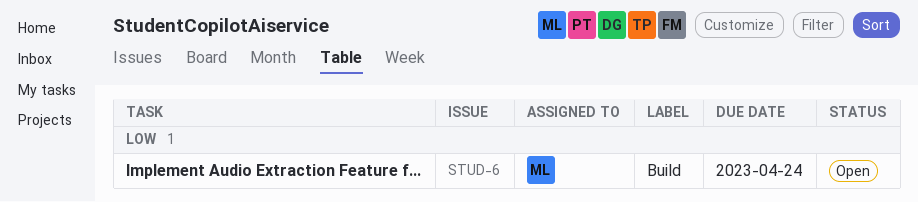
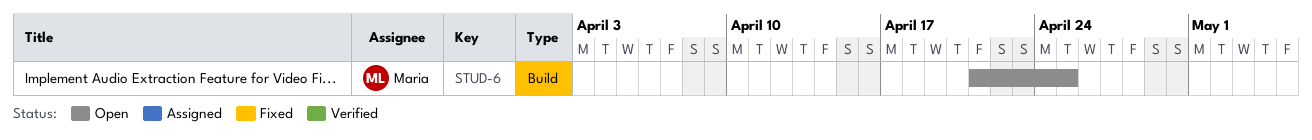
STUD-6, due: Apr 24 -> Apr 25

